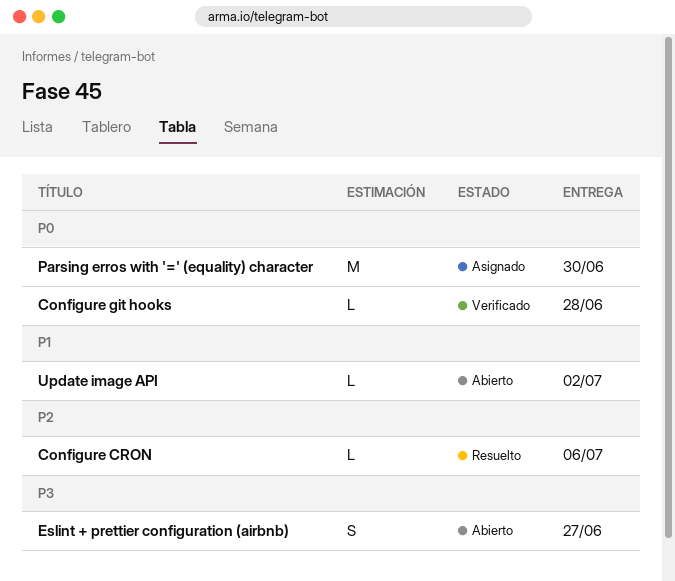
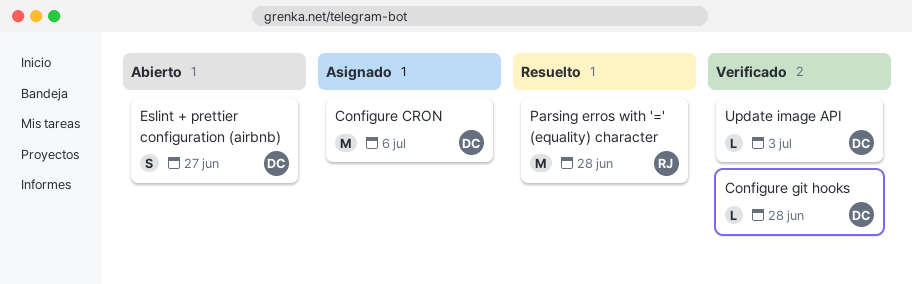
Configure CRON, status: Resuelto -> Asignado
Configure CRON, estimate: L -> M
Parsing erros with '=' (equality) character, status: Asignado -> Resuelto
Parsing erros with '=' (equality) character, due: Jun 30 -> Jun 28
Update image API, status: Abierto -> Verificado
Update image API, due: Jul 2 -> Jul 3

